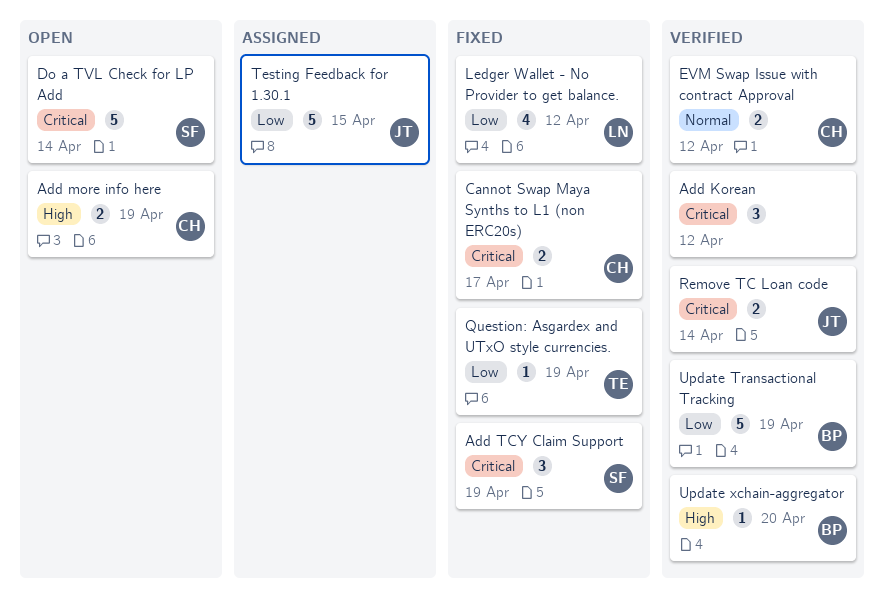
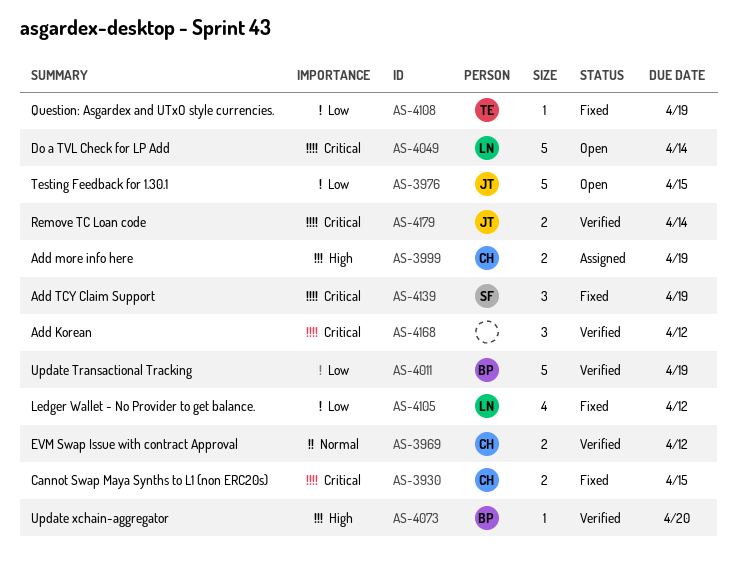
Add more info here, status: Open -> Assigned
Cannot Swap Maya Synths to L1 (non ERC20s), due: Apr 17 -> Apr 15
Do a TVL Check for LP Add, owner: SF -> LN
Testing Feedback for 1.30.1, status: Assigned -> Open

